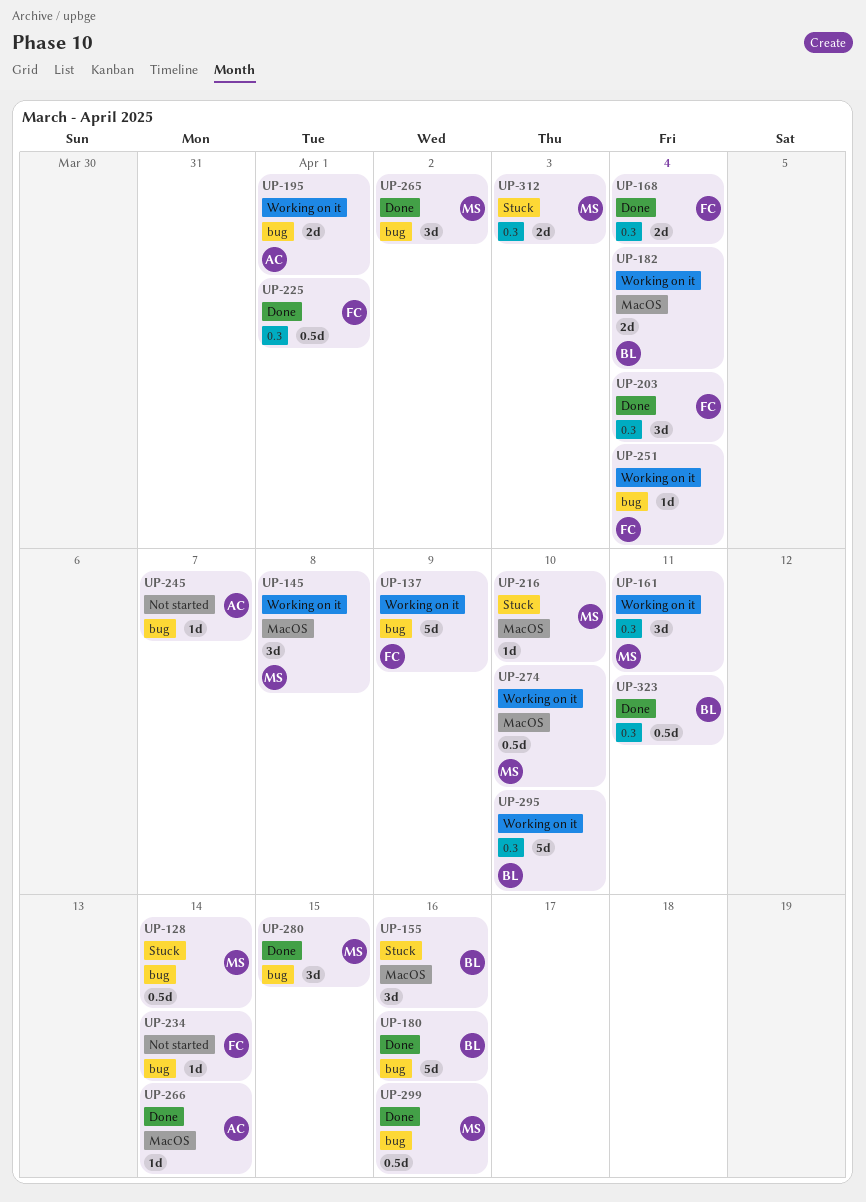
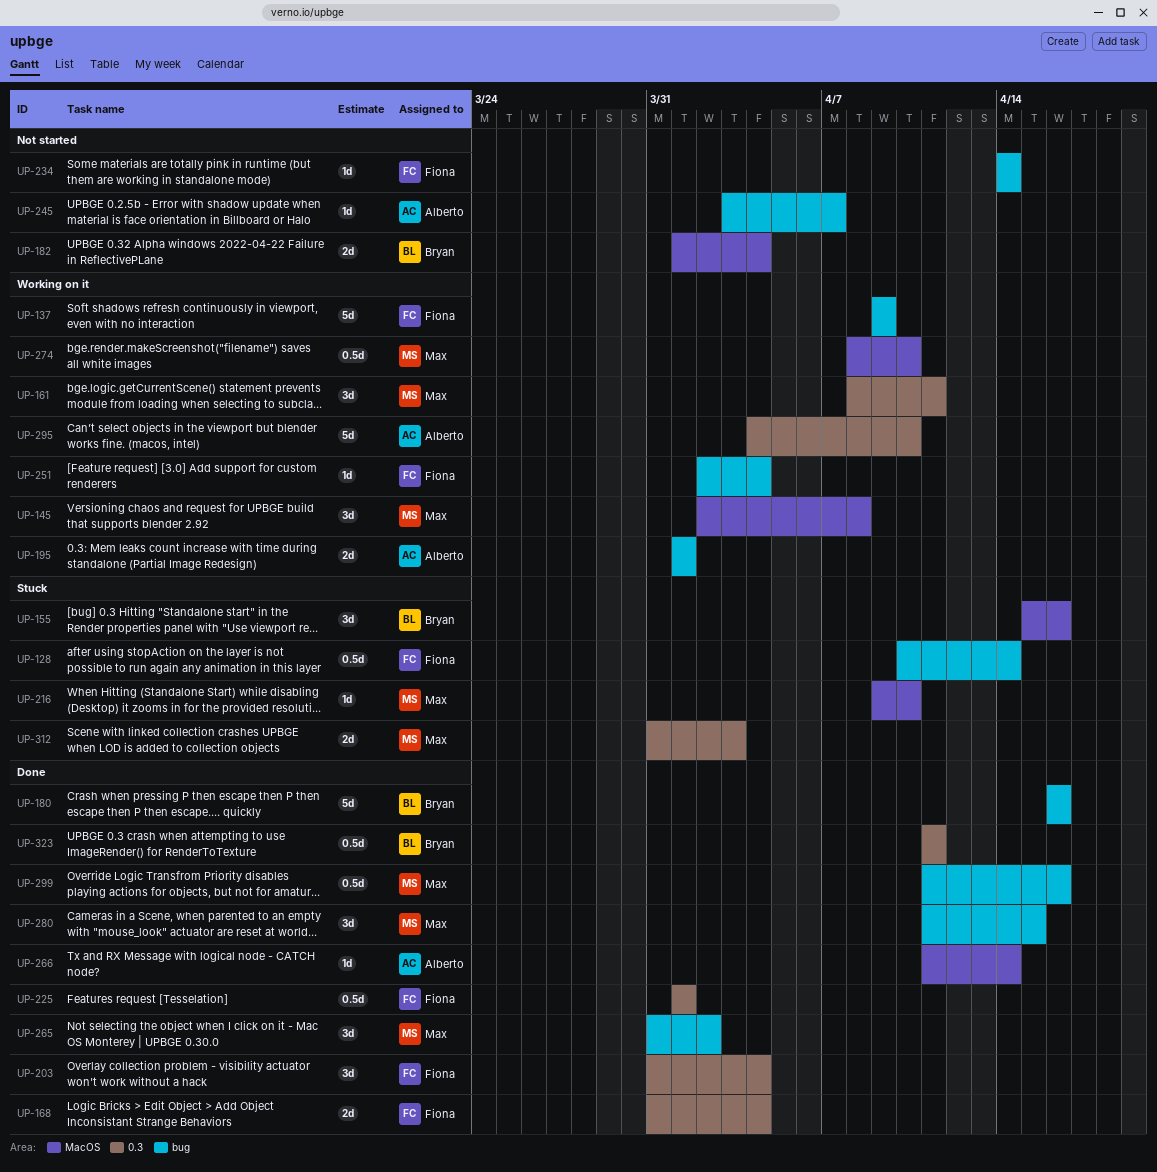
UP-128, owner: Max -> Fiona
UP-182, status: Working on it -> Not started
UP-295, owner: Bryan -> Alberto

